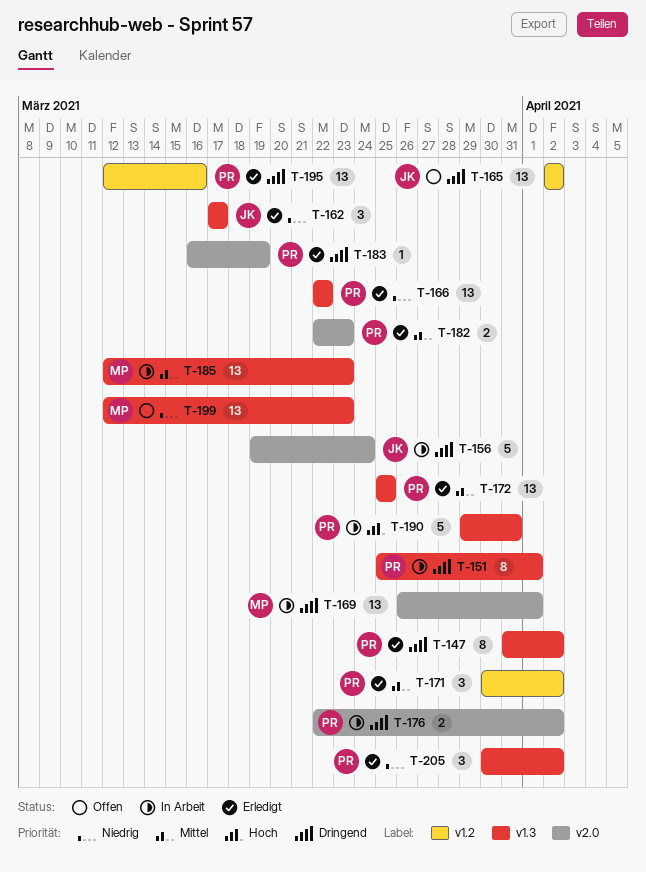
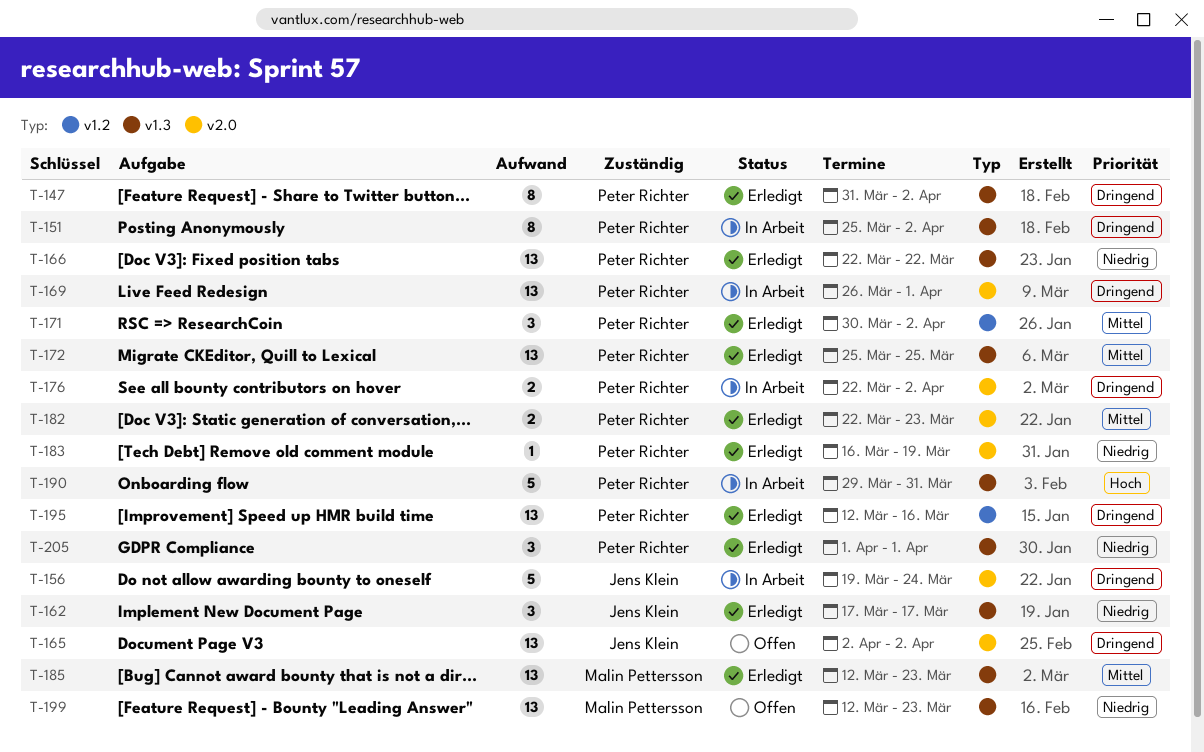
T-151, due: Apr 1 -> Apr 2
T-165, label: v1.2 -> v2.0
T-169, owner: Malin Pettersson -> Peter Richter
T-183, priority: Dringend -> Niedrig
T-185, status: In Arbeit -> Erledigt
T-205, start: Mar 30 -> Apr 1
T-205, due: Apr 2 -> Apr 1

